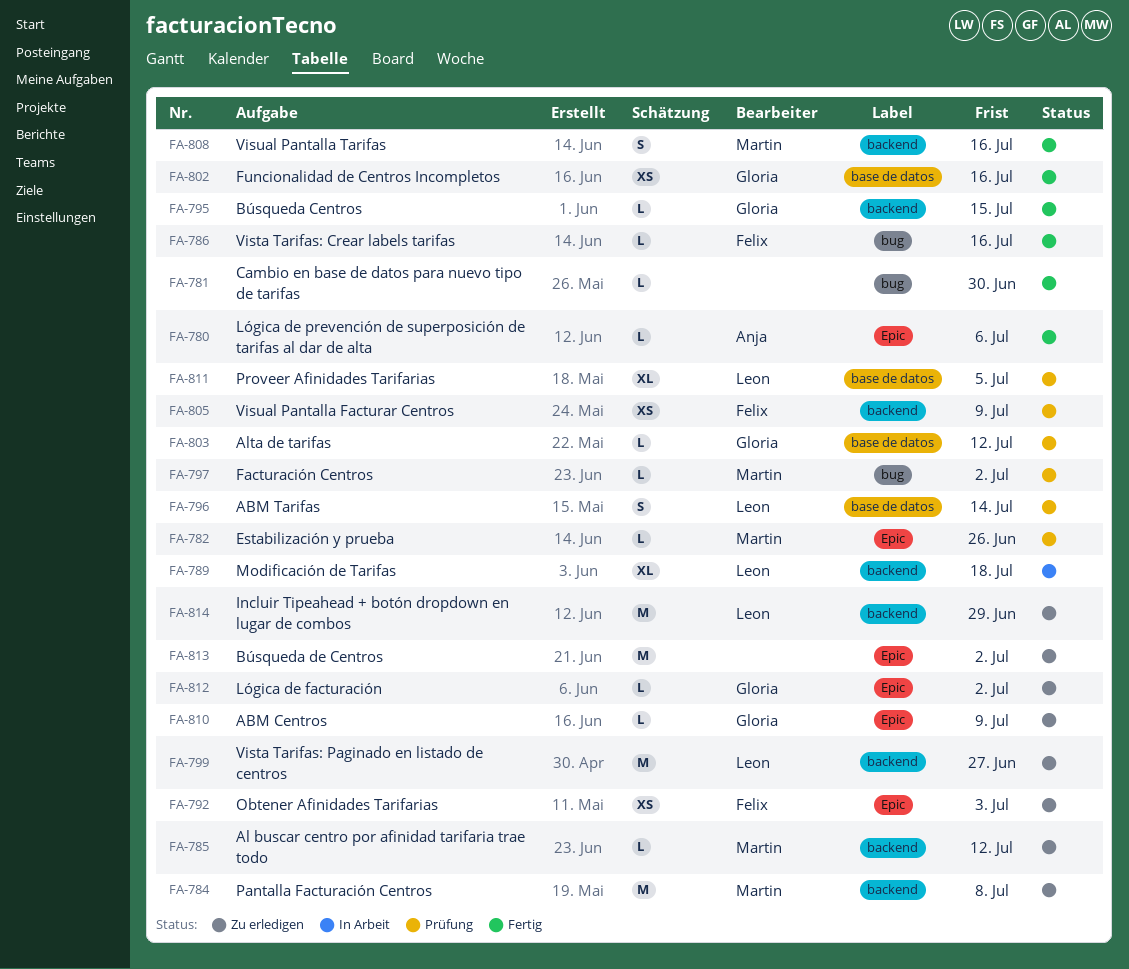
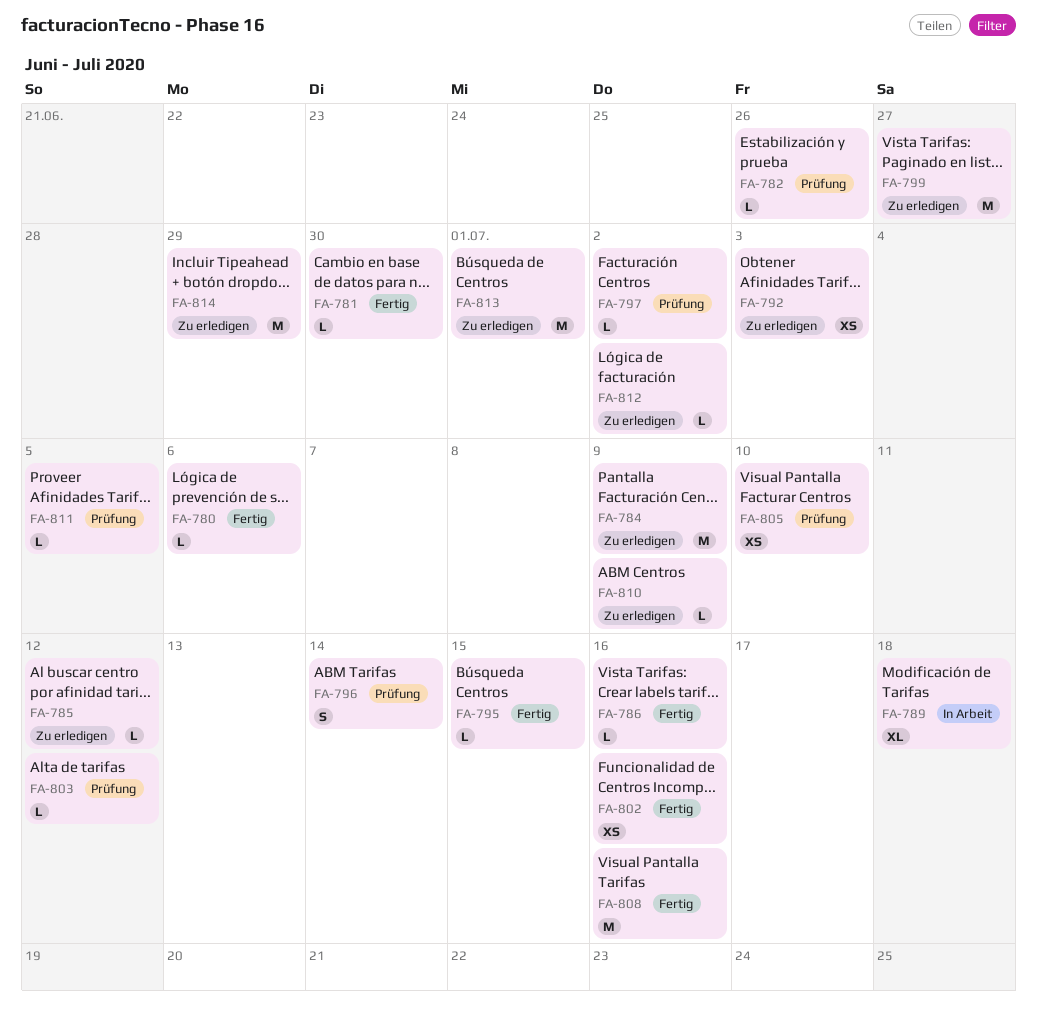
FA-784, due: Jul 8 -> Jul 9
FA-805, due: Jul 9 -> Jul 10
FA-808, estimate: S -> M
FA-811, estimate: XL -> L
FA-813, due: Jul 2 -> Jul 1

